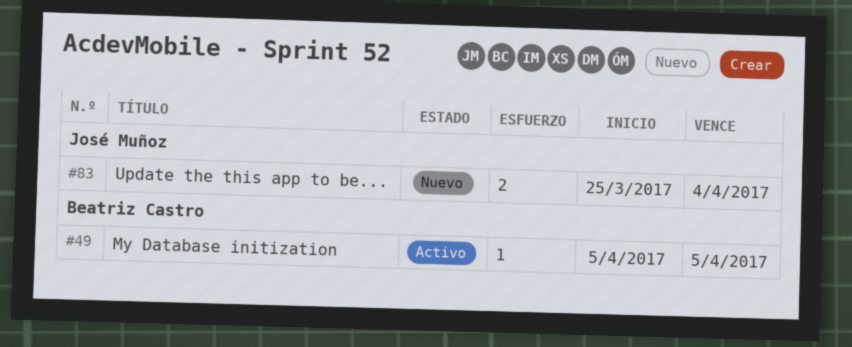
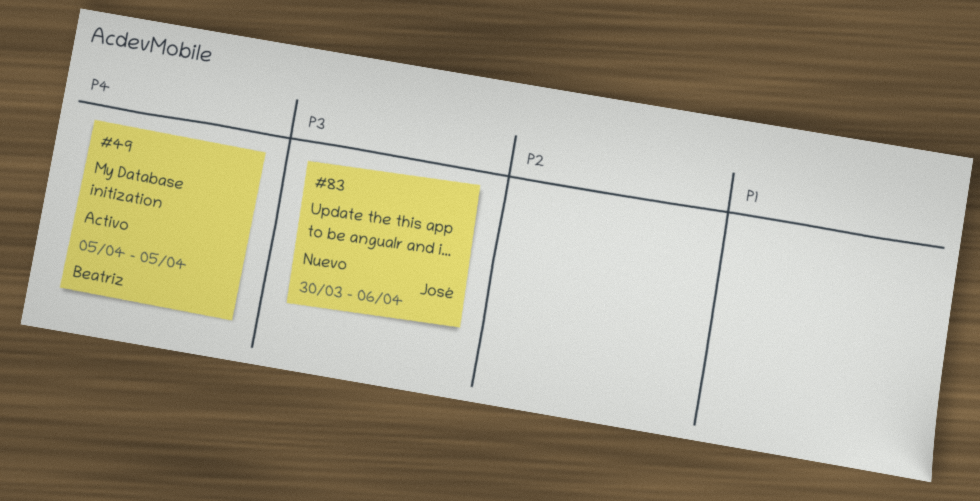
#83, start: Mar 25 -> Mar 30
#83, due: Apr 4 -> Apr 6

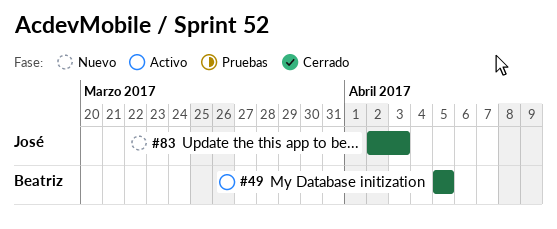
#83, start: Mar 30 -> Apr 2
#83, due: Apr 6 -> Apr 3

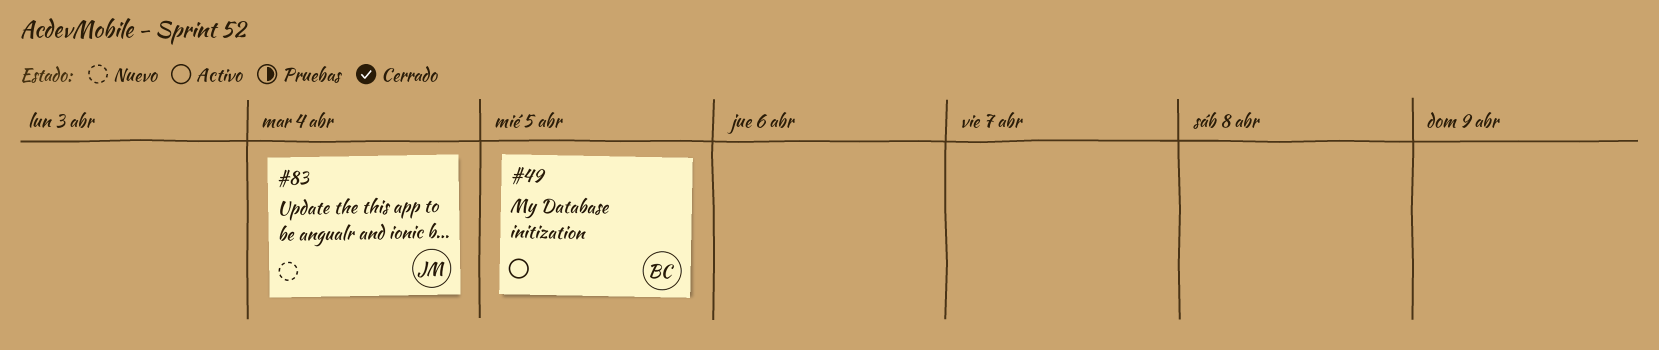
#83, due: Apr 3 -> Apr 4

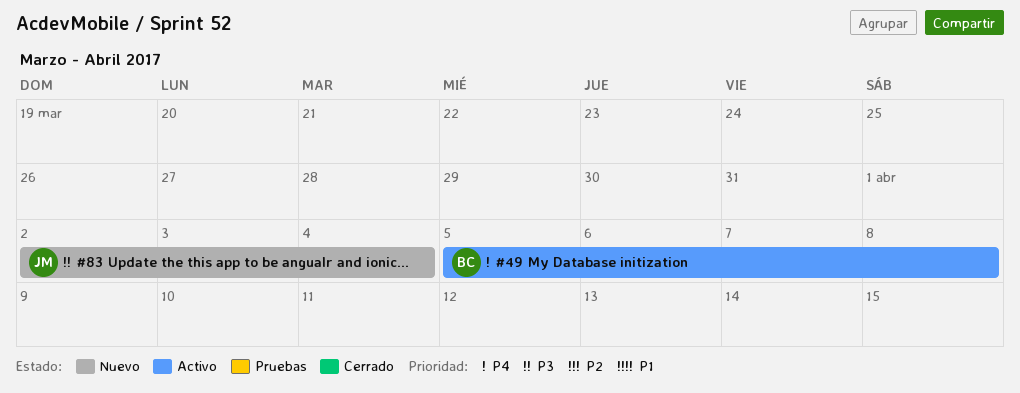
#49, due: Apr 5 -> Apr 8

